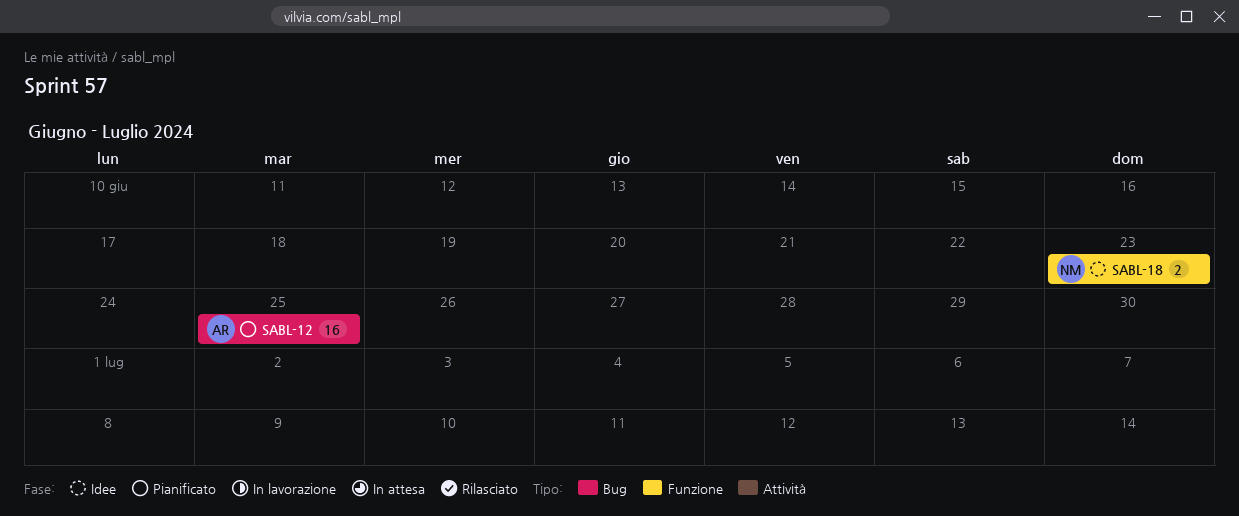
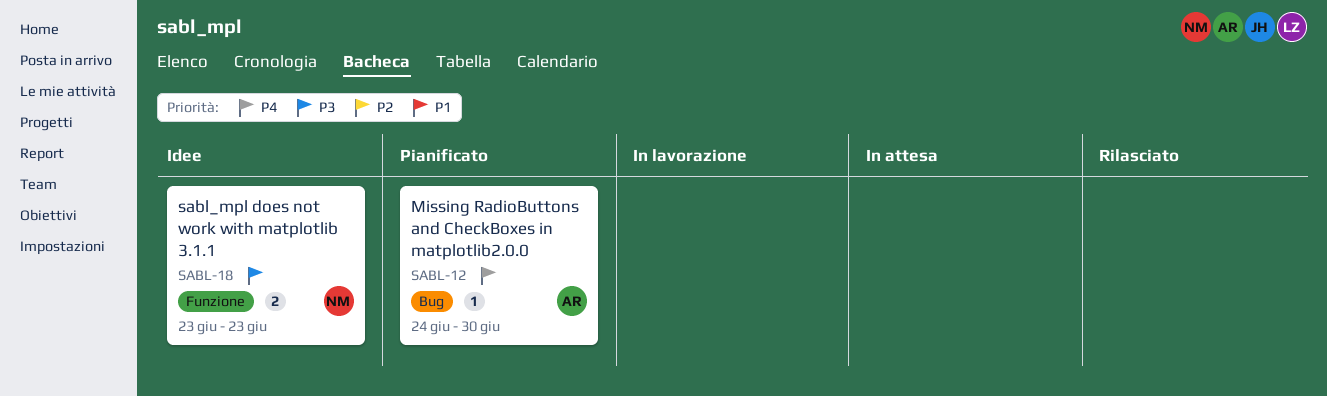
SABL-12, estimate: 16 -> 1
SABL-12, start: Jun 25 -> Jun 24
SABL-12, due: Jun 25 -> Jun 30

